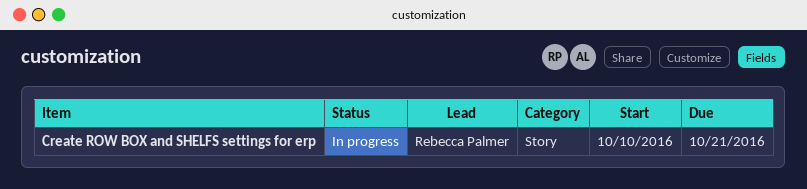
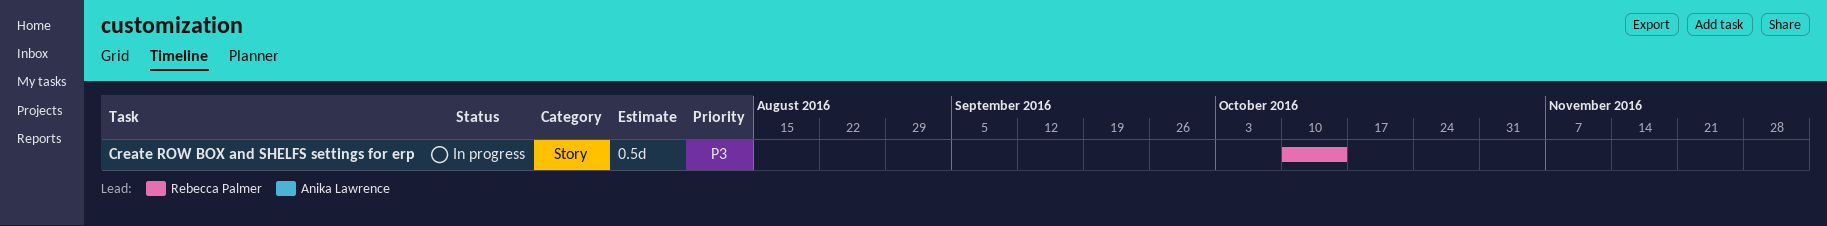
Create ROW BOX and SHELFS settings for erp, due: Oct 21 -> Oct 14

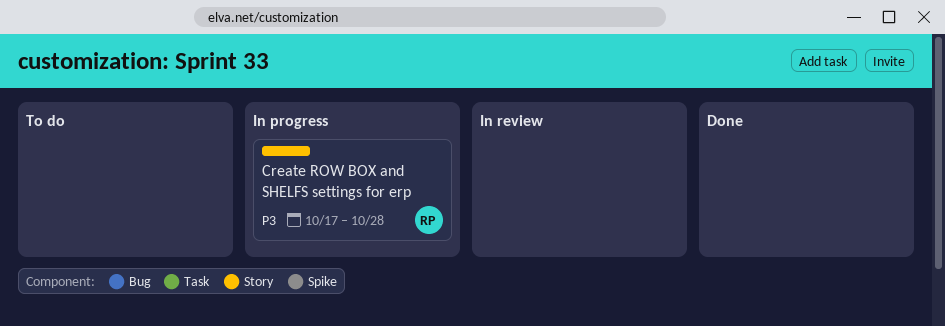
Create ROW BOX and SHELFS settings for erp, start: Oct 10 -> Oct 17
Create ROW BOX and SHELFS settings for erp, due: Oct 14 -> Oct 28

